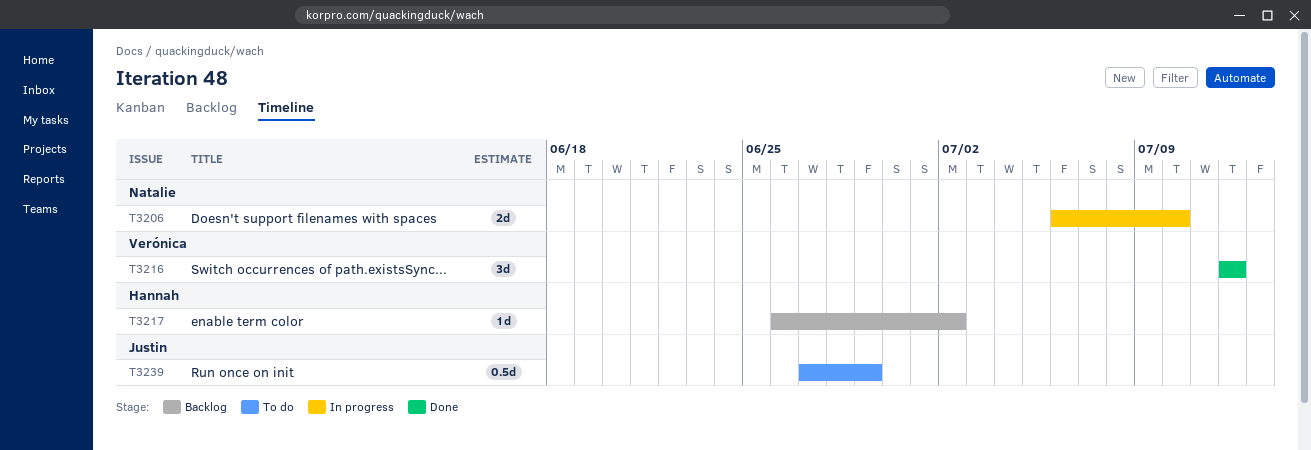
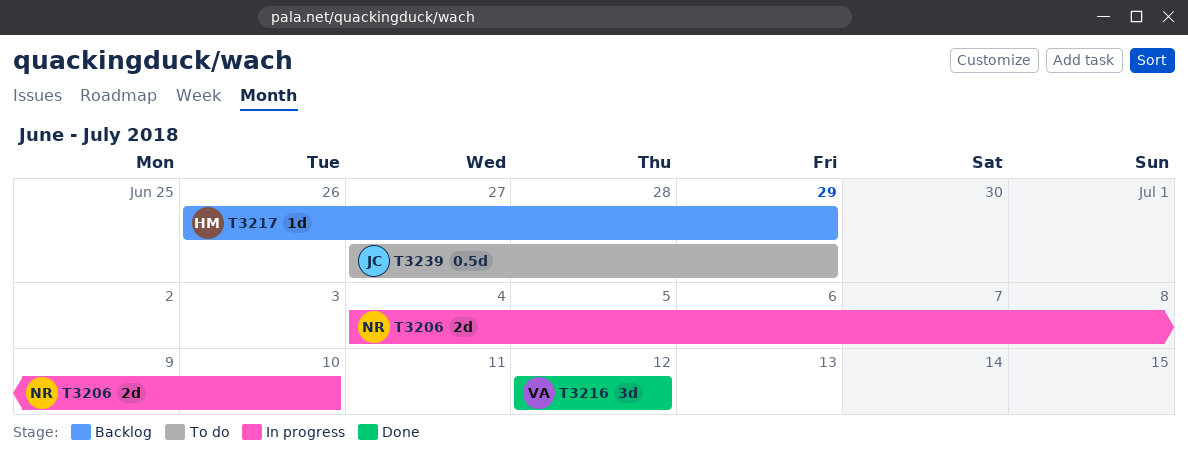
T3206, start: Jul 6 -> Jul 4
T3217, due: Jul 2 -> Jun 29

